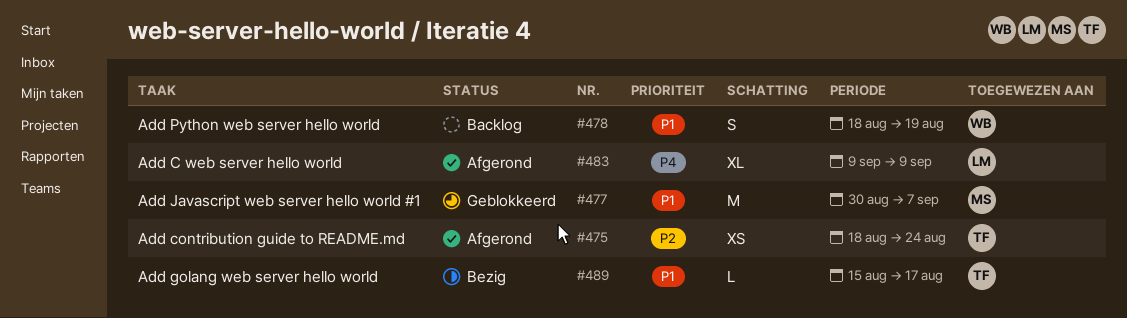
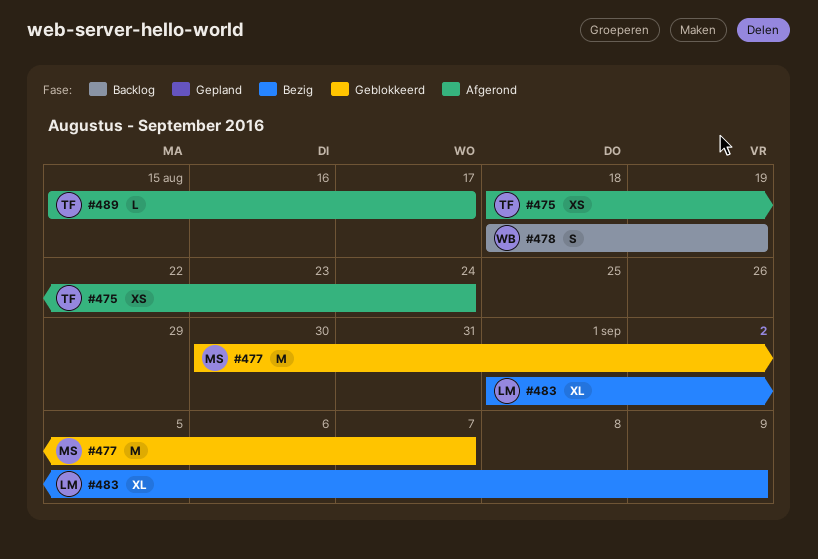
#483, status: Afgerond -> Bezig
#483, start: Sep 9 -> Sep 1
#489, status: Bezig -> Afgerond

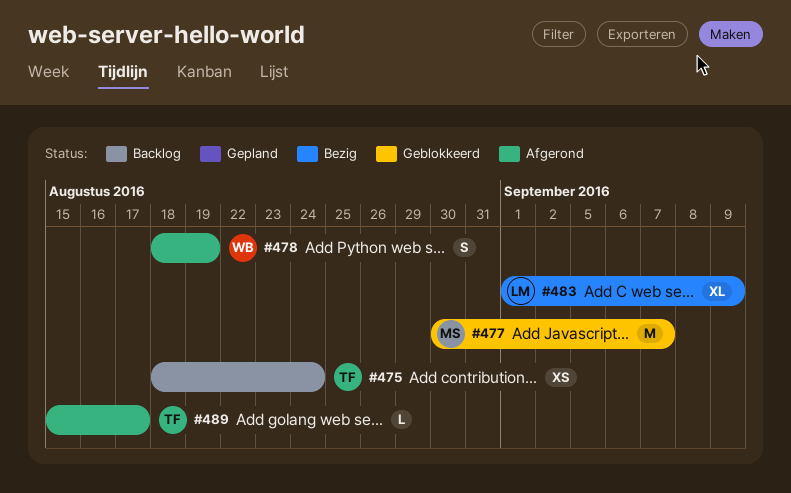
#475, status: Afgerond -> Backlog
#478, status: Backlog -> Afgerond

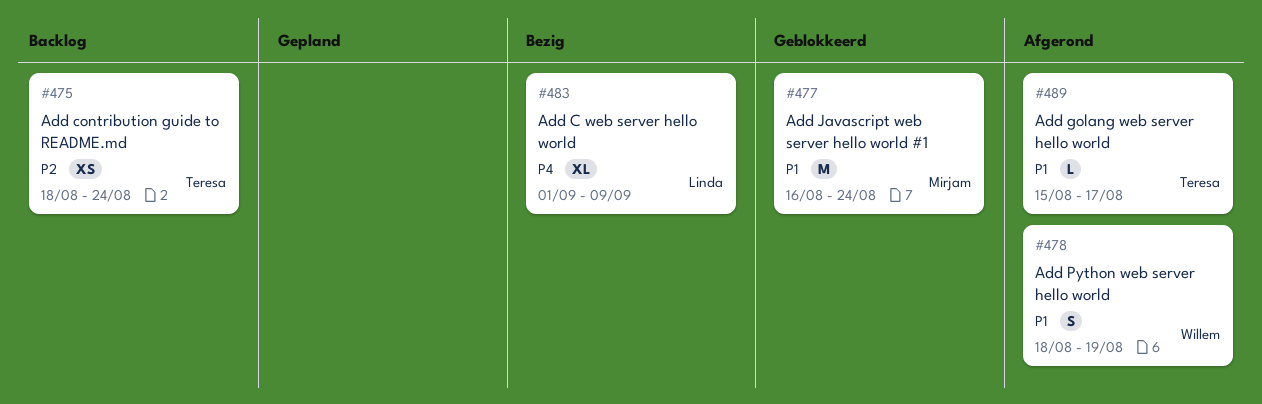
#477, start: Aug 30 -> Aug 16
#477, due: Sep 7 -> Aug 24

